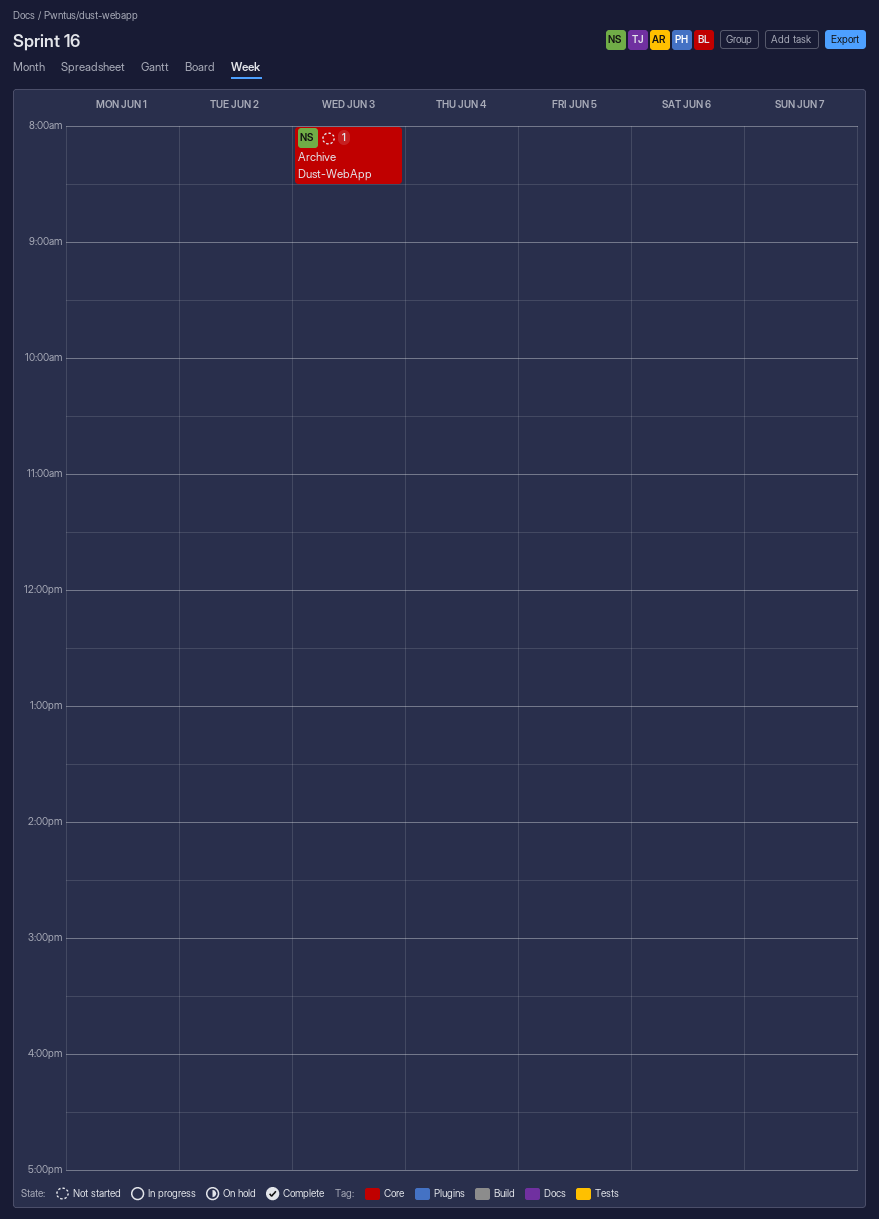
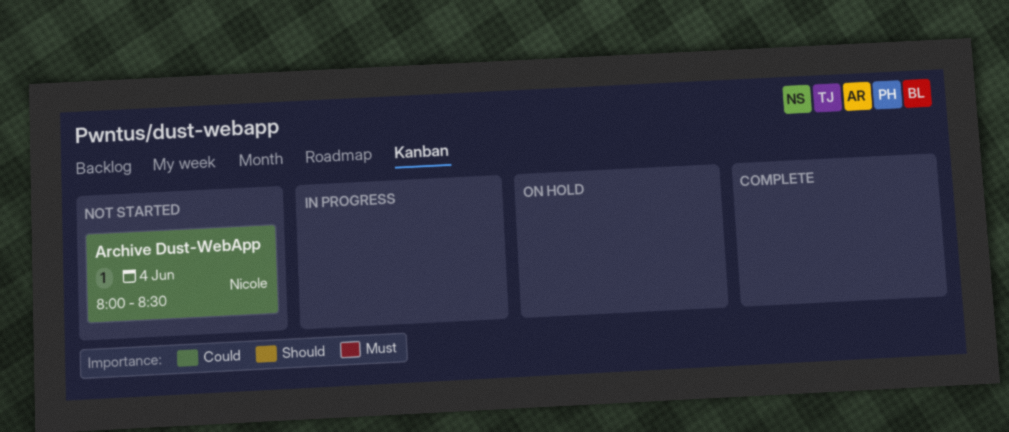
Archive Dust-WebApp, day: Jun 3 -> Jun 4

